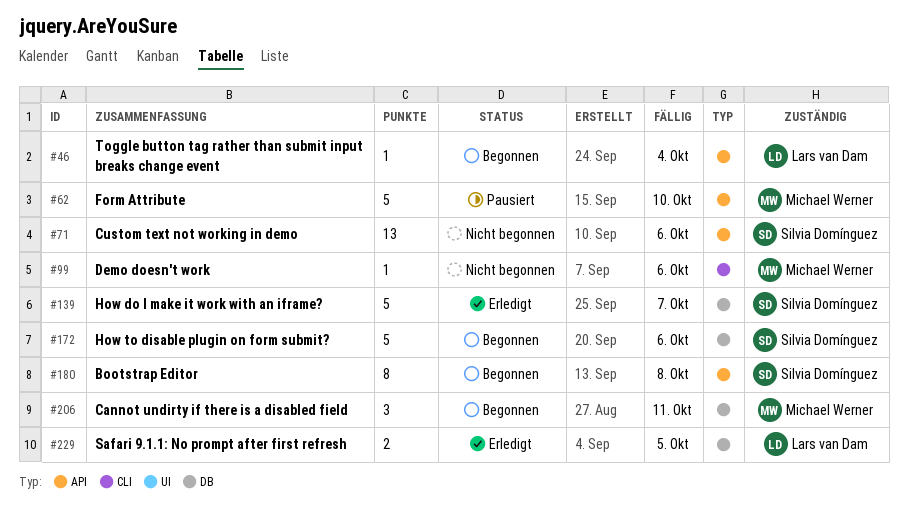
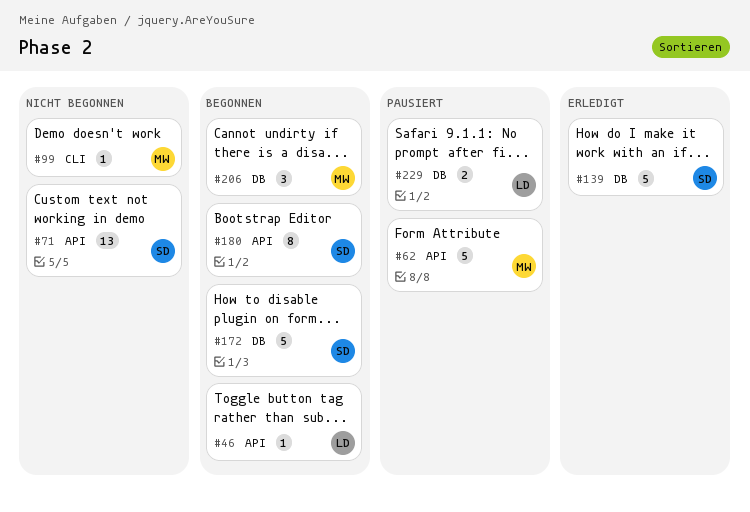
#229, status: Erledigt -> Pausiert

